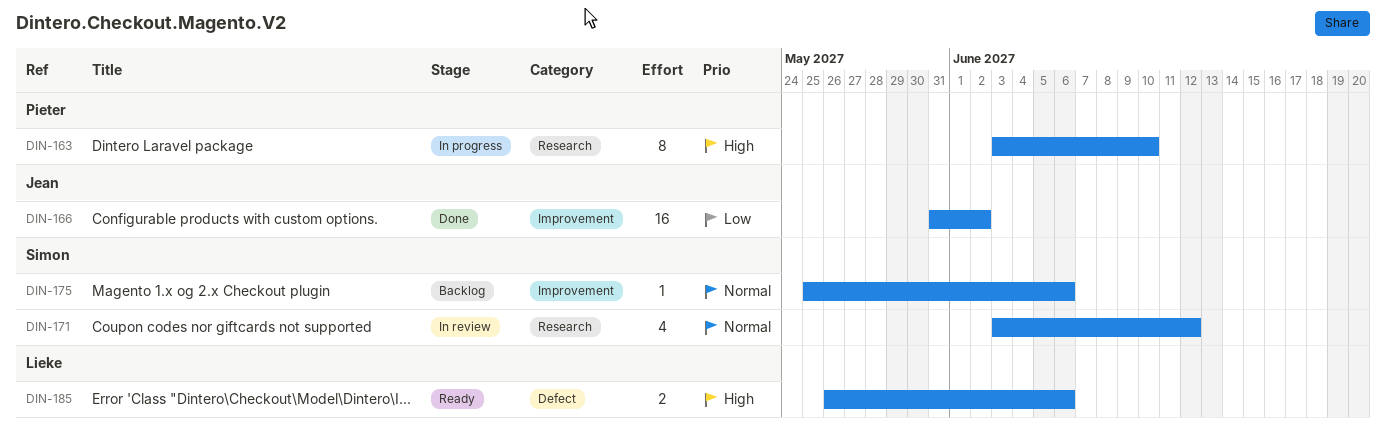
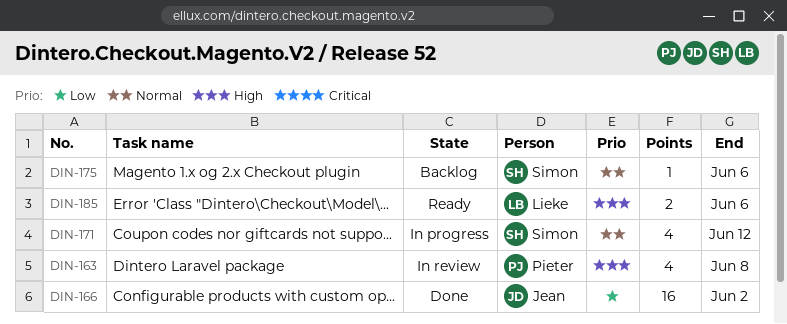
DIN-163, status: In progress -> In review
DIN-163, estimate: 8 -> 4
DIN-163, due: Jun 10 -> Jun 8
DIN-171, status: In review -> In progress

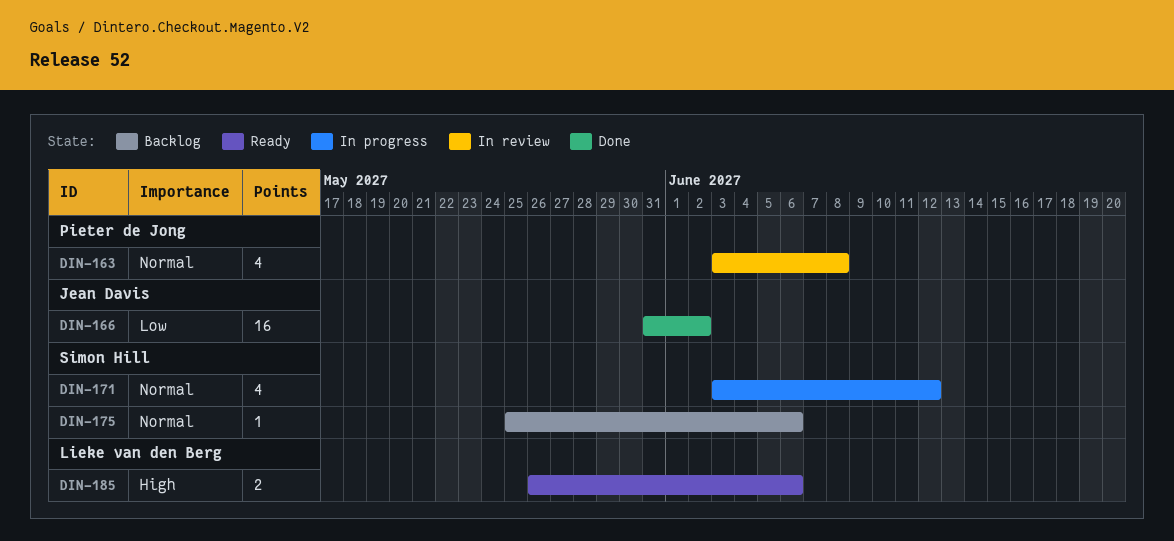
DIN-163, priority: High -> Normal

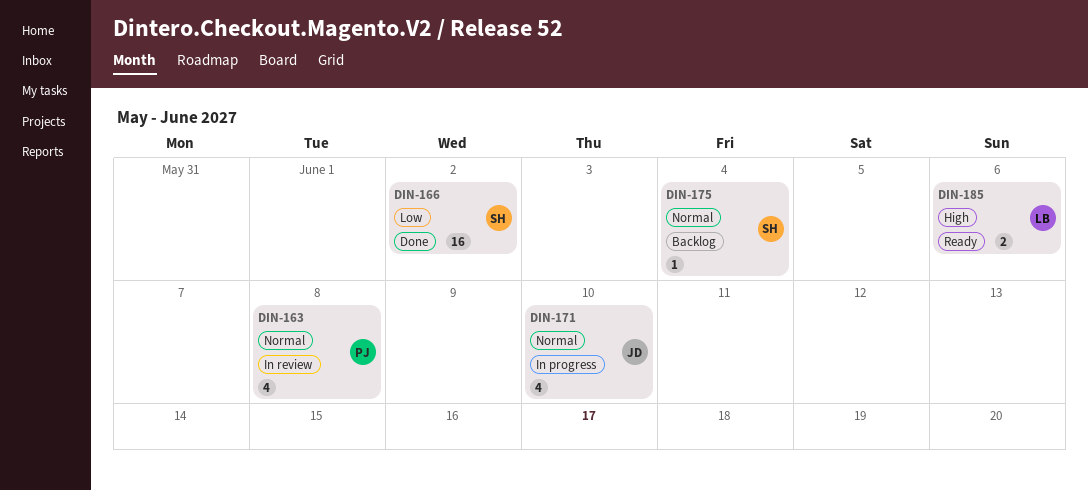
DIN-166, owner: Jean Davis -> Simon Hill
DIN-171, owner: Simon Hill -> Jean Davis
DIN-171, due: Jun 12 -> Jun 10
DIN-175, due: Jun 6 -> Jun 4

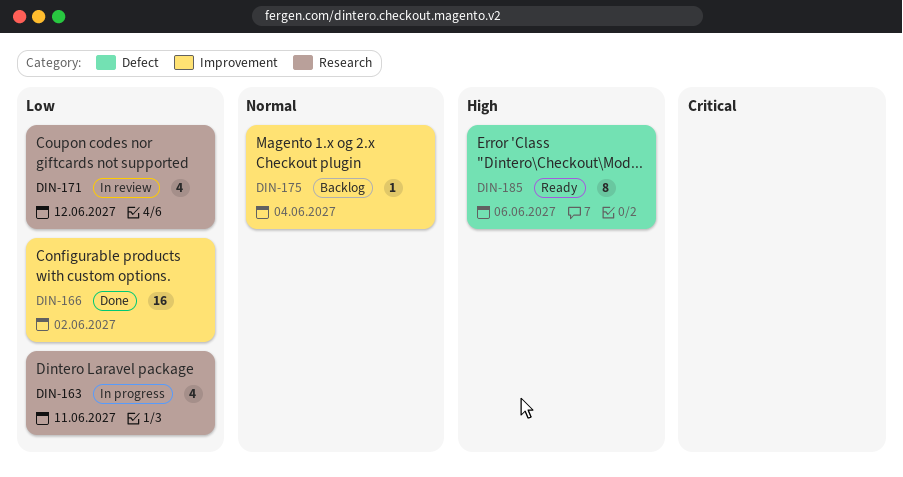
DIN-163, status: In review -> In progress
DIN-163, priority: Normal -> Low
DIN-163, due: Jun 8 -> Jun 11
DIN-171, status: In progress -> In review
DIN-171, priority: Normal -> Low
DIN-171, due: Jun 10 -> Jun 12
DIN-185, estimate: 2 -> 8

